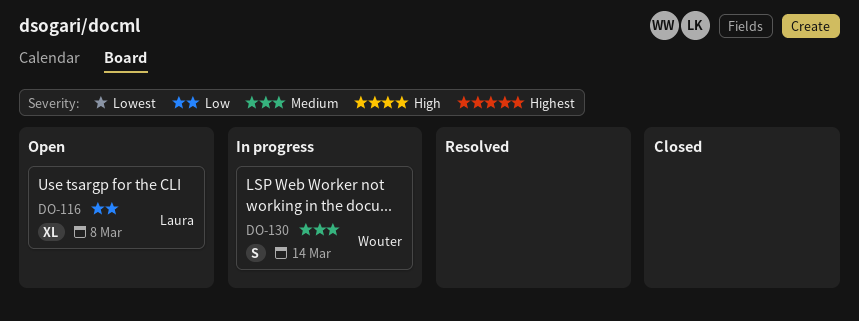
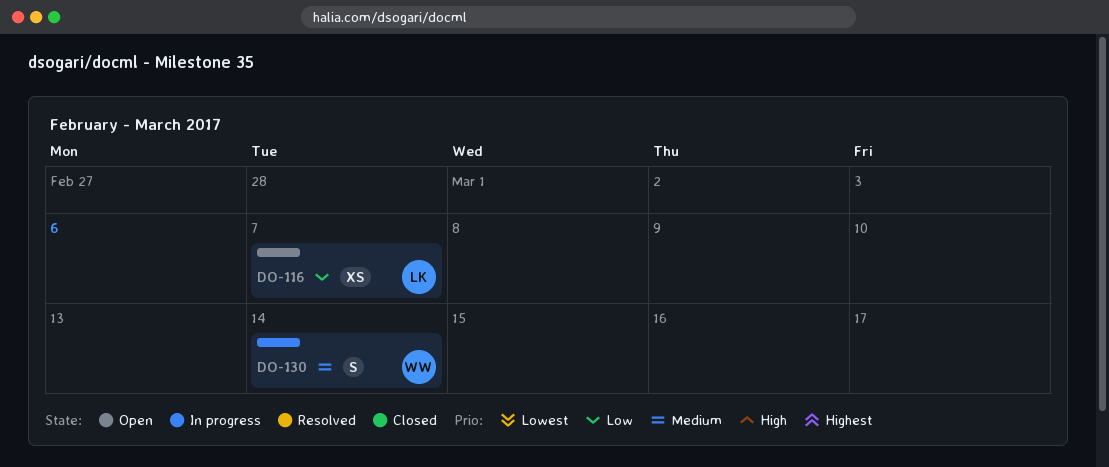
DO-116, estimate: XL -> XS
DO-116, due: Mar 8 -> Mar 7

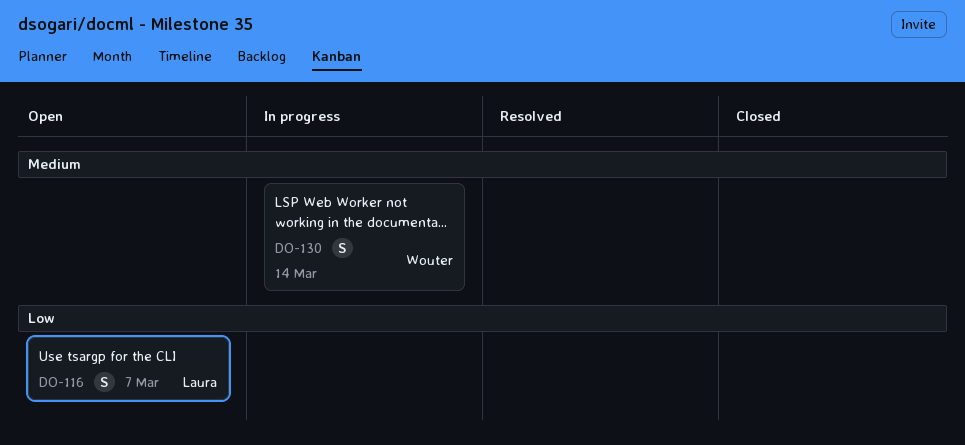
DO-116, estimate: XS -> S

